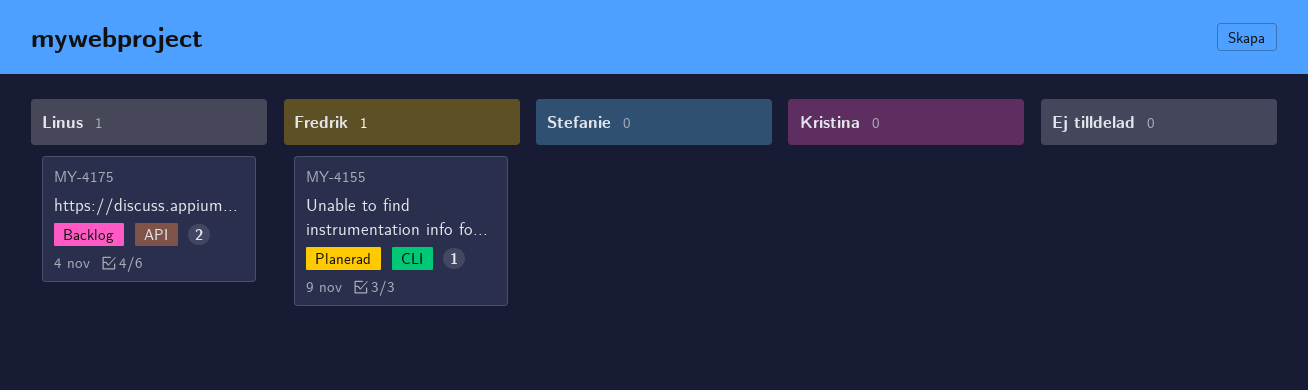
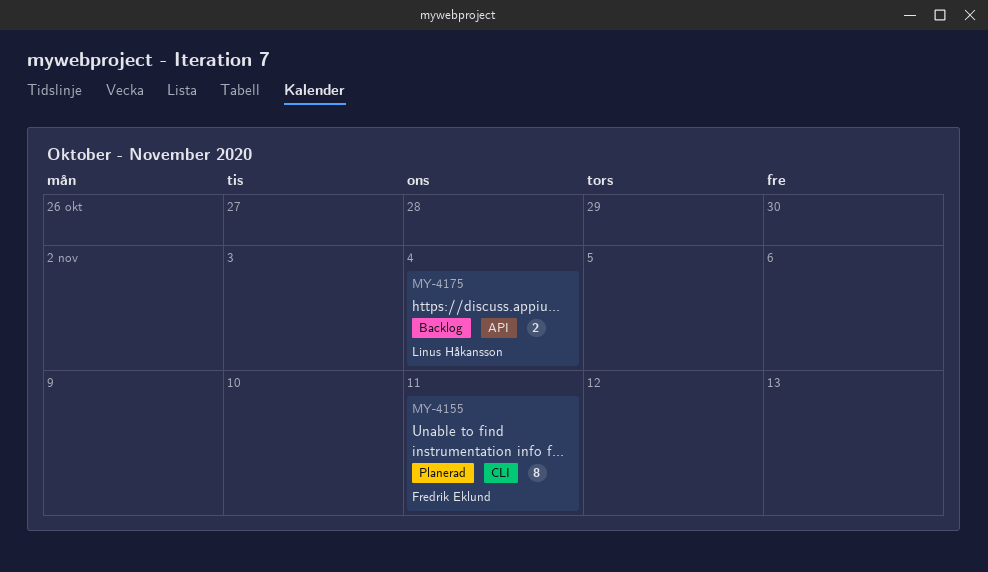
MY-4155, estimate: 1 -> 8
MY-4155, due: Nov 9 -> Nov 11

